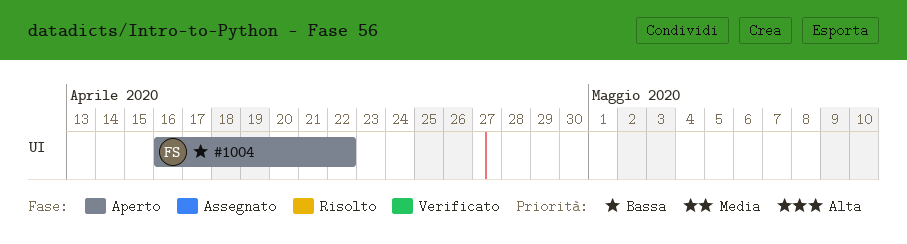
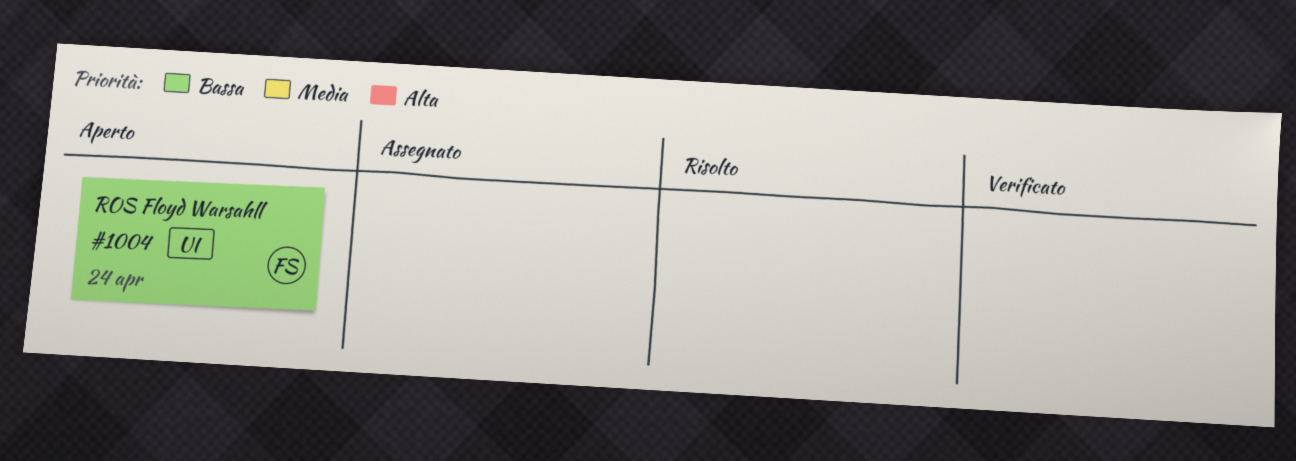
#1004, due: Apr 22 -> Apr 24

